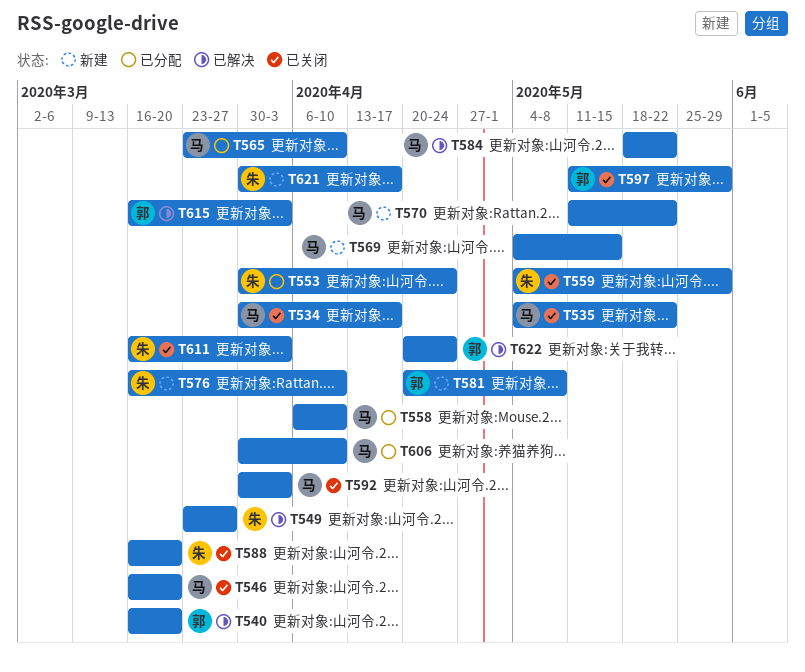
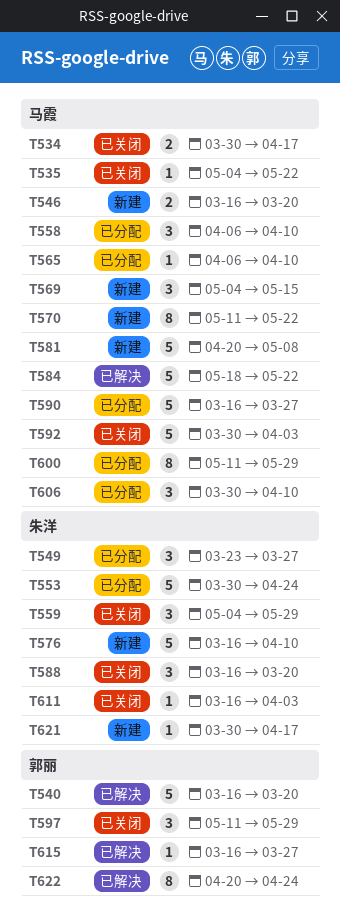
T546, status: 已关闭 -> 新建
T549, status: 已解决 -> 已分配
T565, start: Mar 23 -> Apr 6
T581, owner: 郭丽 -> 马霞
T590: none -> present
T600: none -> present
T615, due: Apr 3 -> Mar 27

